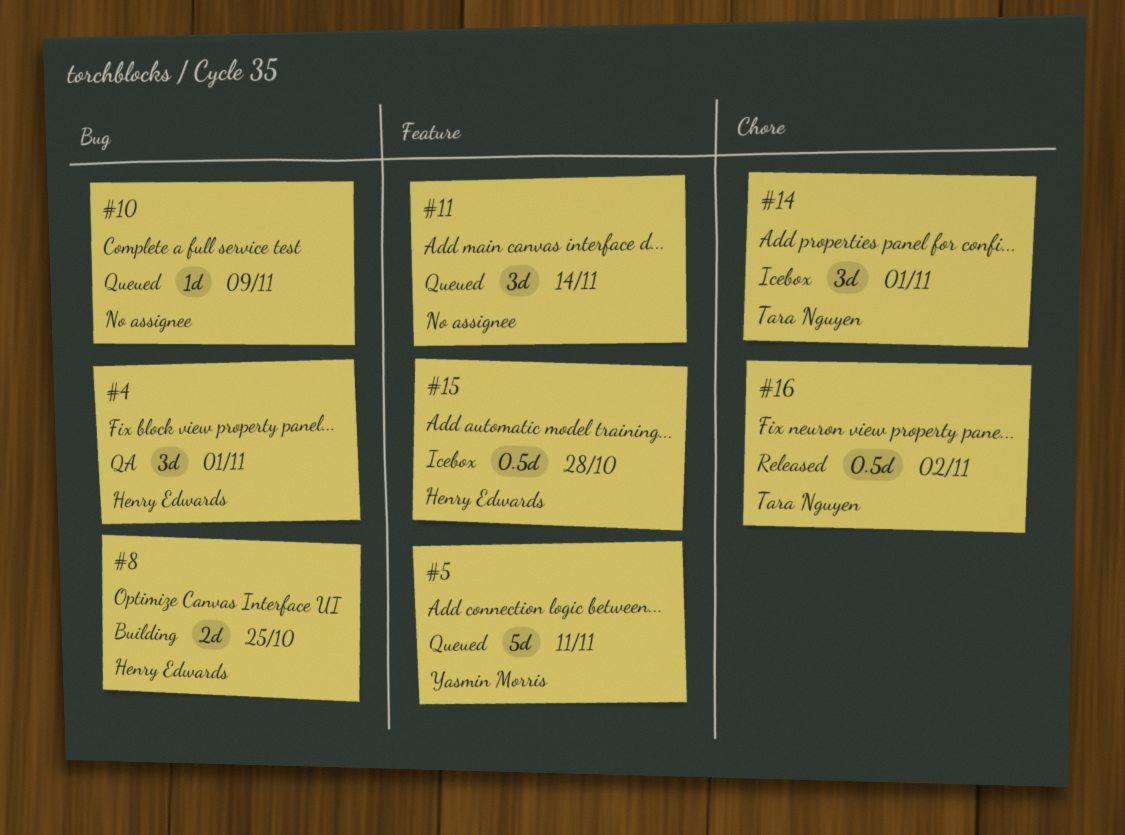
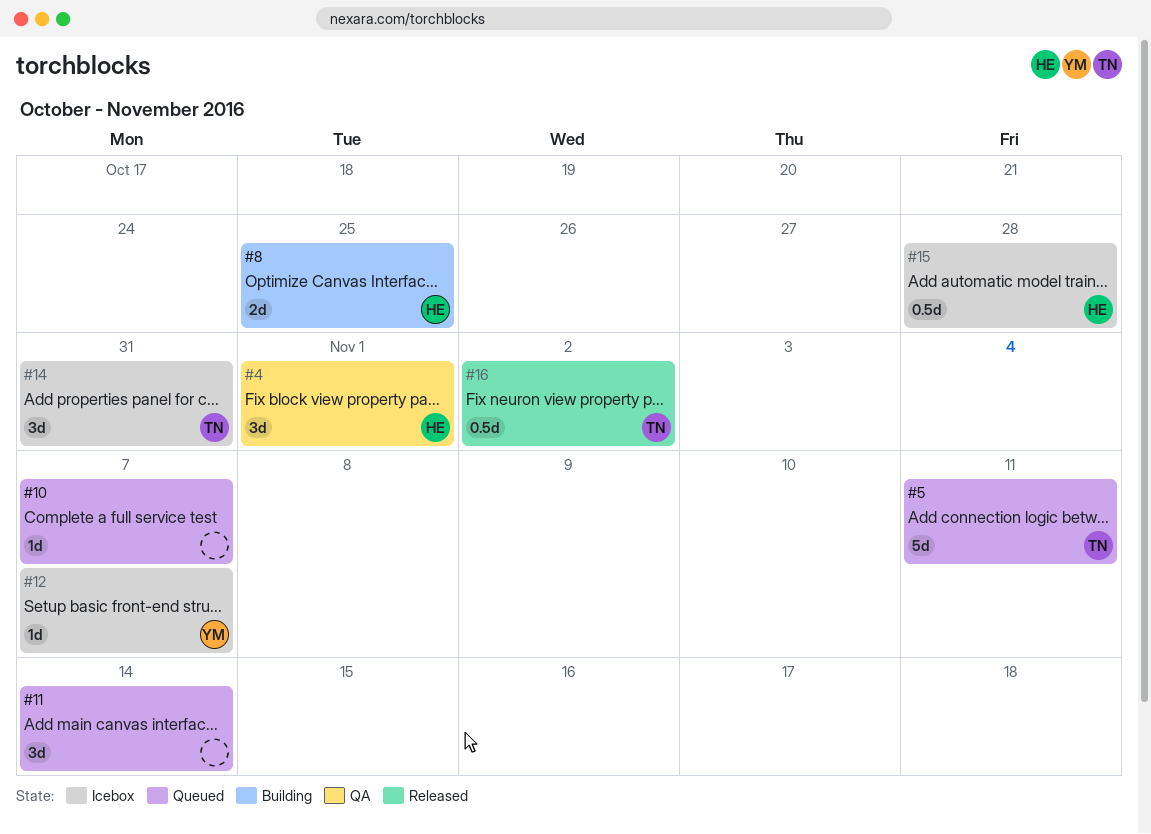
#5, owner: Yasmin Morris -> Tara Nguyen
#10, due: Nov 9 -> Nov 7
#12: none -> present
#14, due: Nov 1 -> Oct 31

